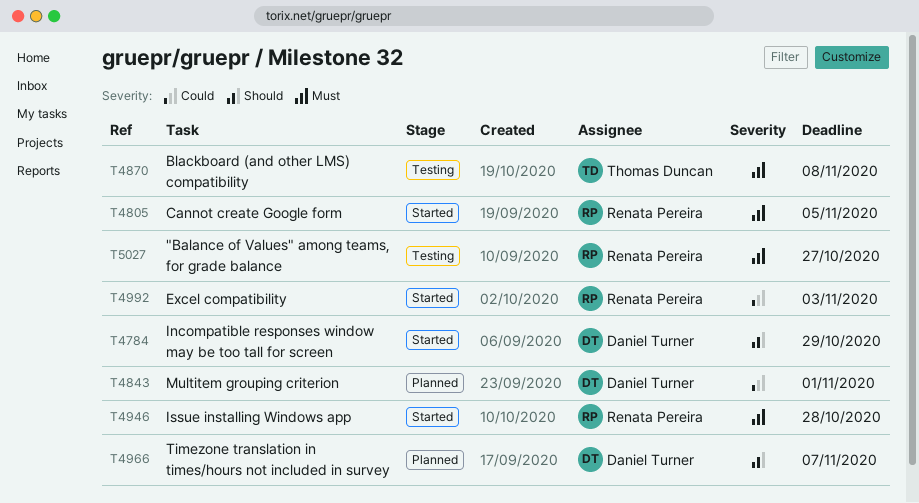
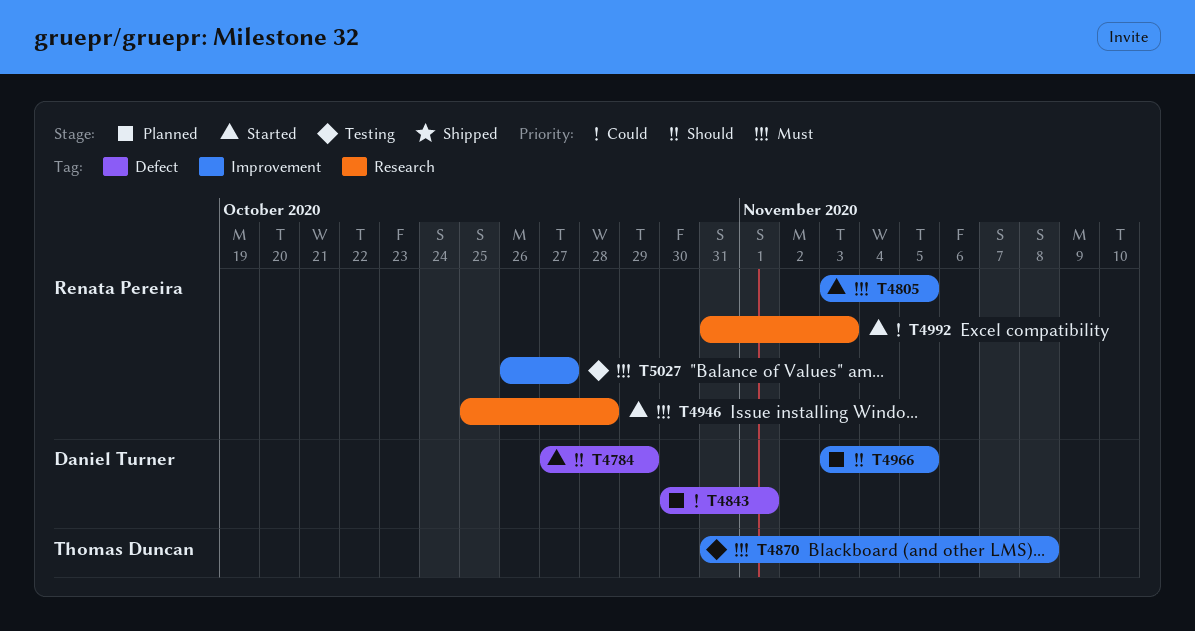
T4966, due: Nov 7 -> Nov 5

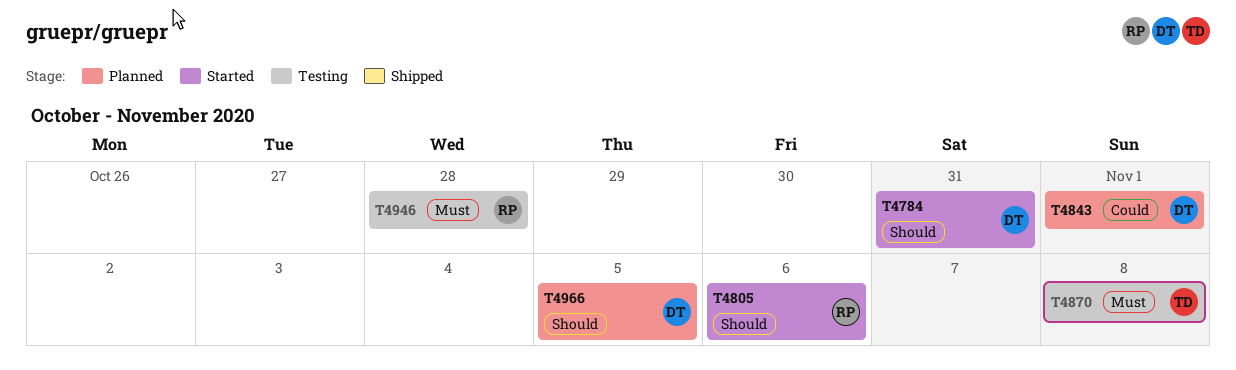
T4784, due: Oct 29 -> Oct 31
T4805, priority: Must -> Should
T4805, due: Nov 5 -> Nov 6
T4946, status: Started -> Testing
T4992: present -> none
T5027: present -> none

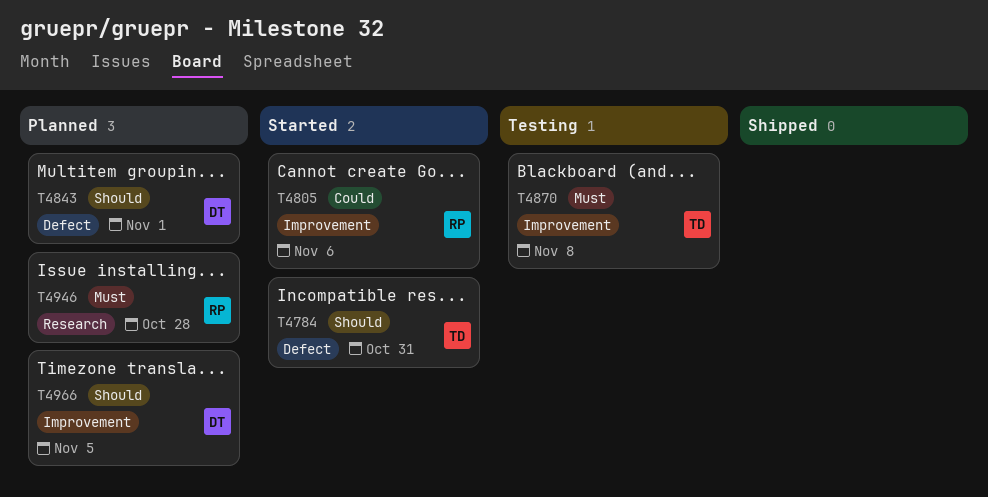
T4784, owner: DT -> TD
T4805, priority: Should -> Could
T4843, priority: Could -> Should
T4946, status: Testing -> Planned

